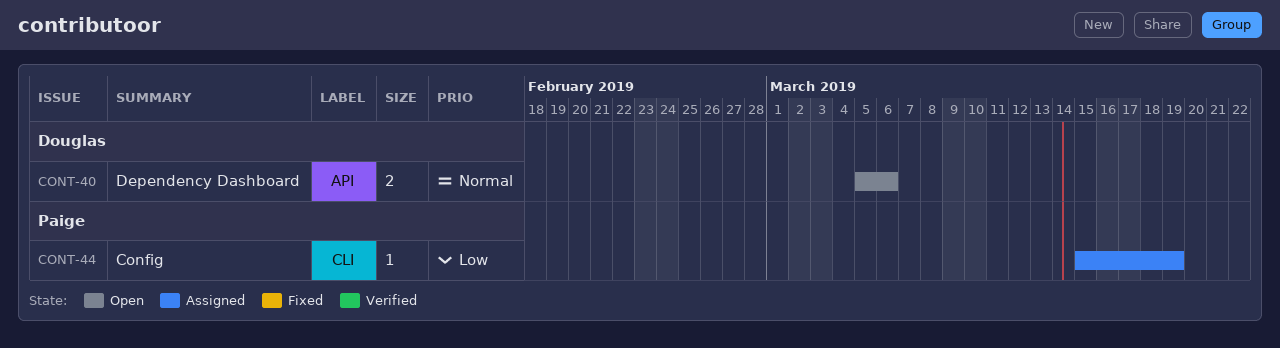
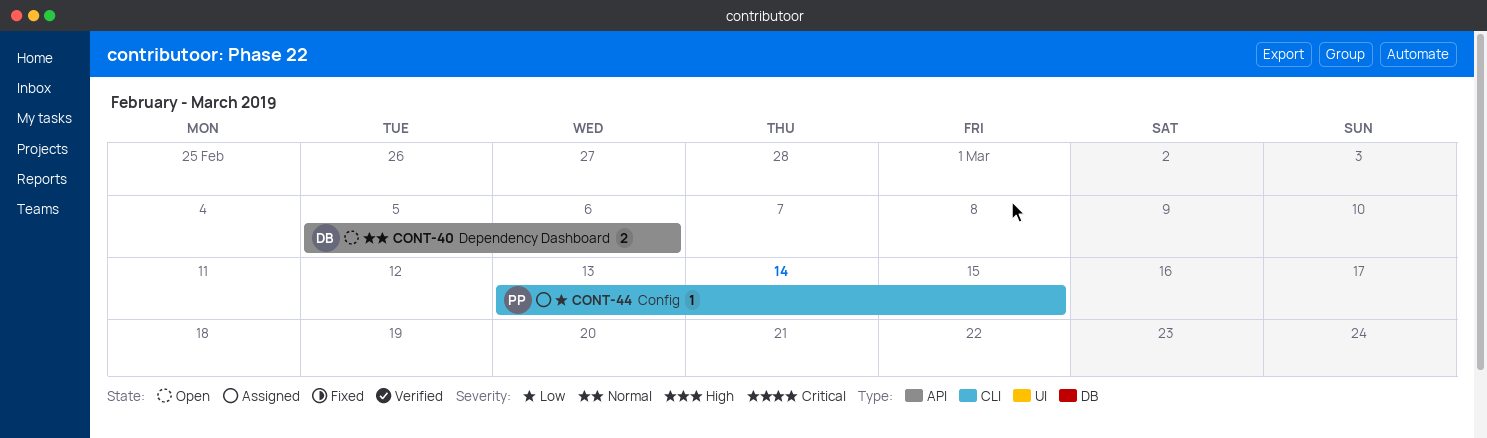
CONT-44, start: Mar 15 -> Mar 13
CONT-44, due: Mar 19 -> Mar 15

